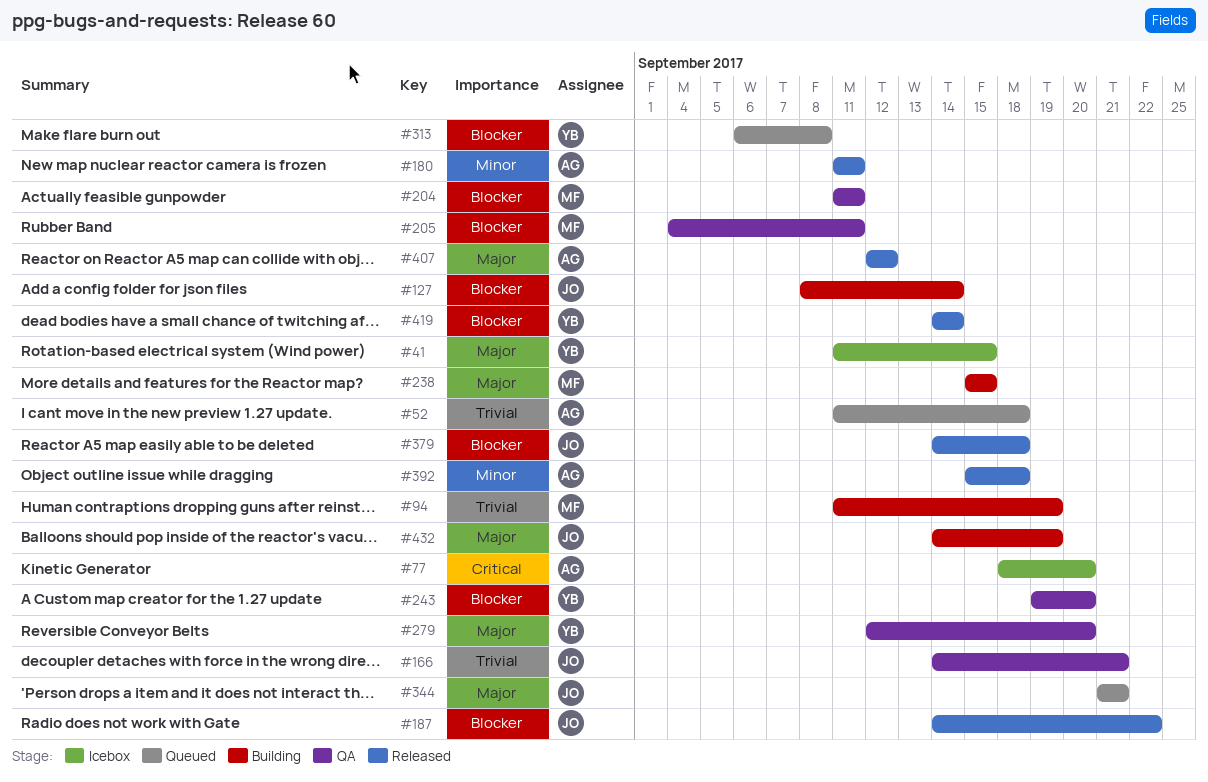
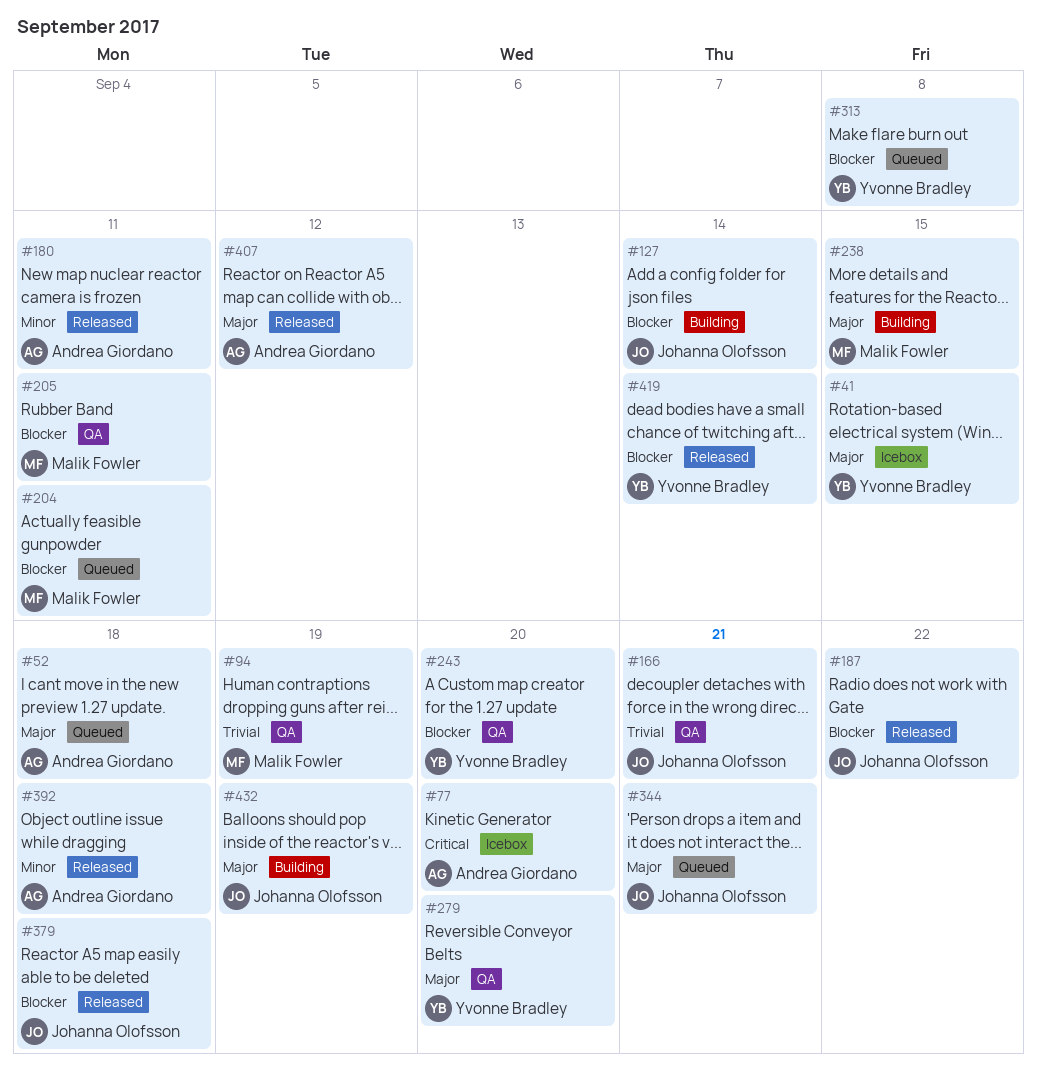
#52, priority: Trivial -> Major
#94, status: Building -> QA
#204, status: QA -> Queued

